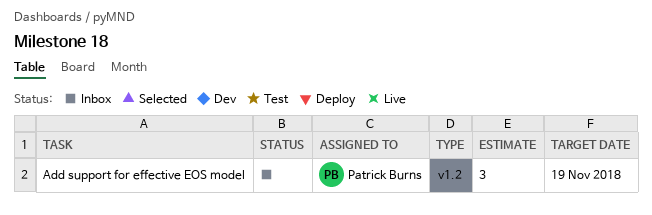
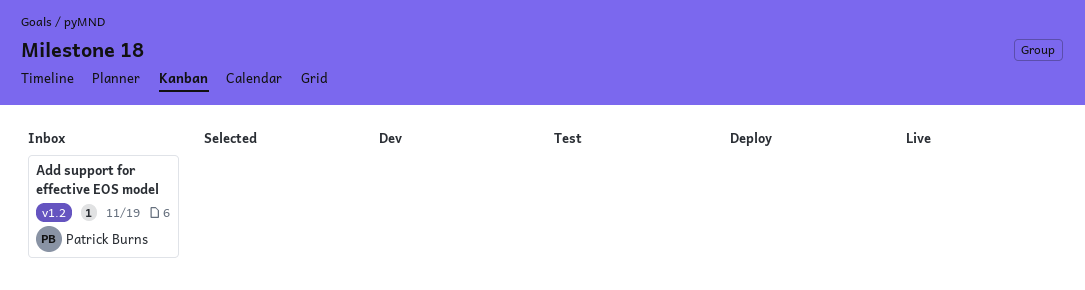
Add support for effective EOS model, estimate: 3 -> 1

